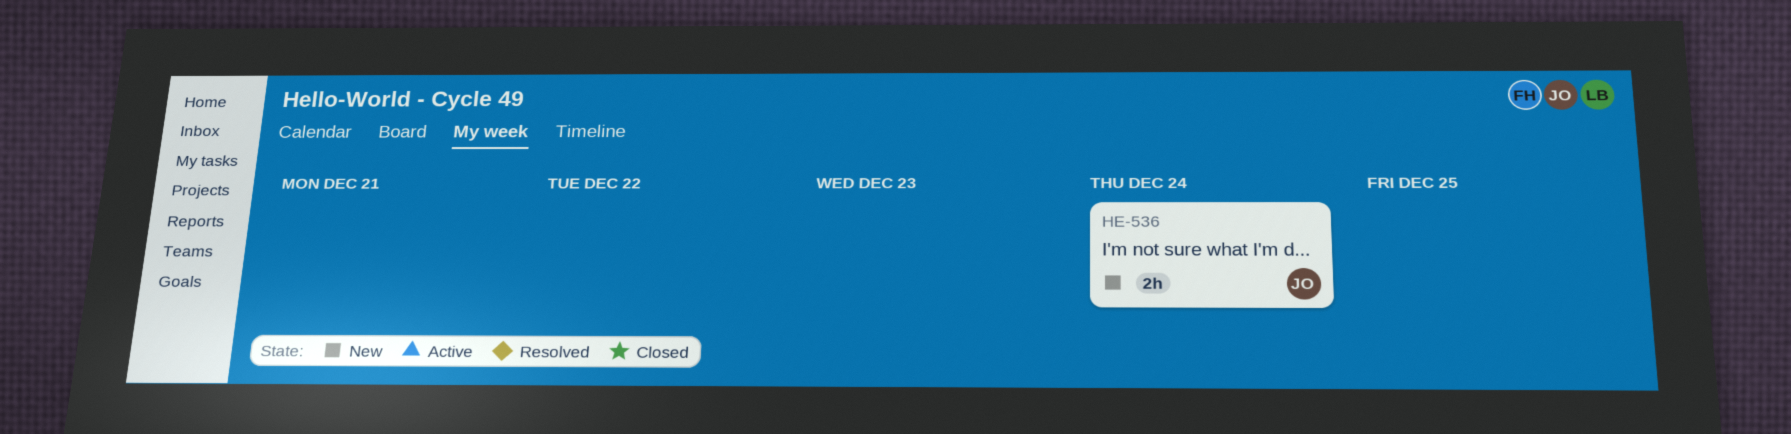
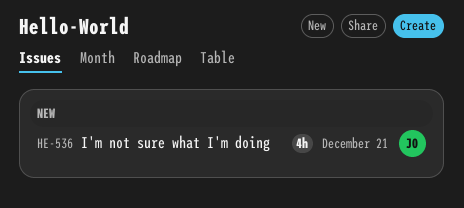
HE-536, estimate: 2h -> 4h
HE-536, due: Dec 24 -> Dec 21

